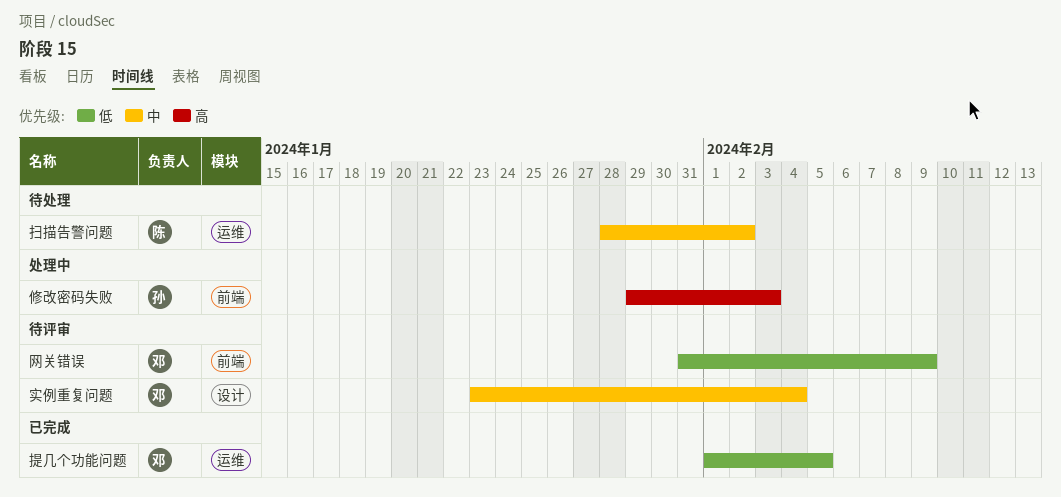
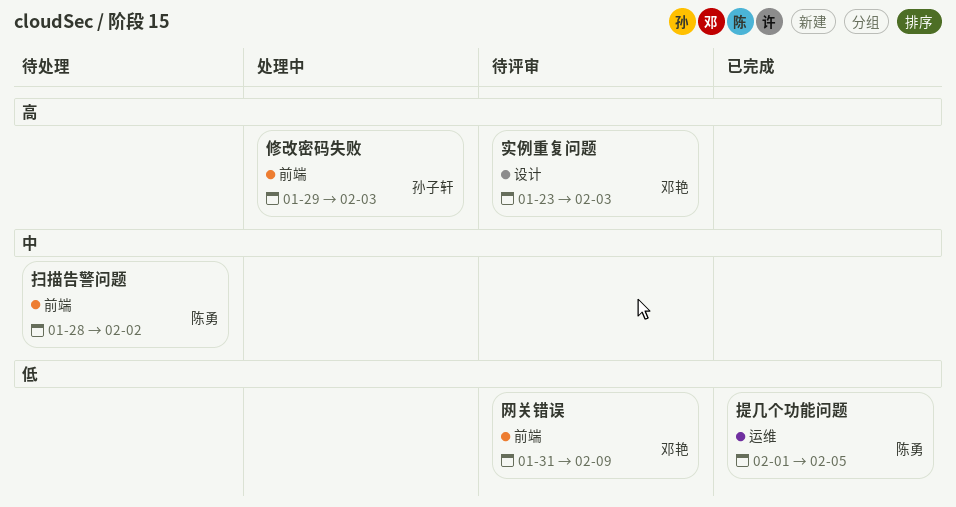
实例重复问题, priority: 中 -> 高
实例重复问题, due: Feb 4 -> Feb 3
扫描告警问题, label: 运维 -> 前端
提几个功能问题, owner: 邓艳 -> 陈勇

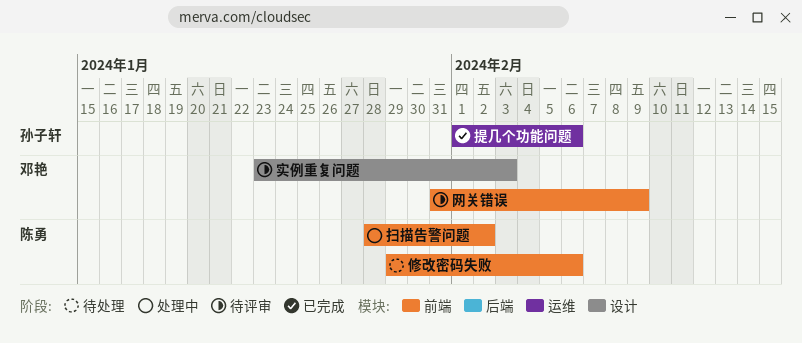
修改密码失败, status: 处理中 -> 待处理
修改密码失败, owner: 孙子轩 -> 陈勇
修改密码失败, due: Feb 3 -> Feb 6
扫描告警问题, status: 待处理 -> 处理中
提几个功能问题, owner: 陈勇 -> 孙子轩
提几个功能问题, due: Feb 5 -> Feb 6

